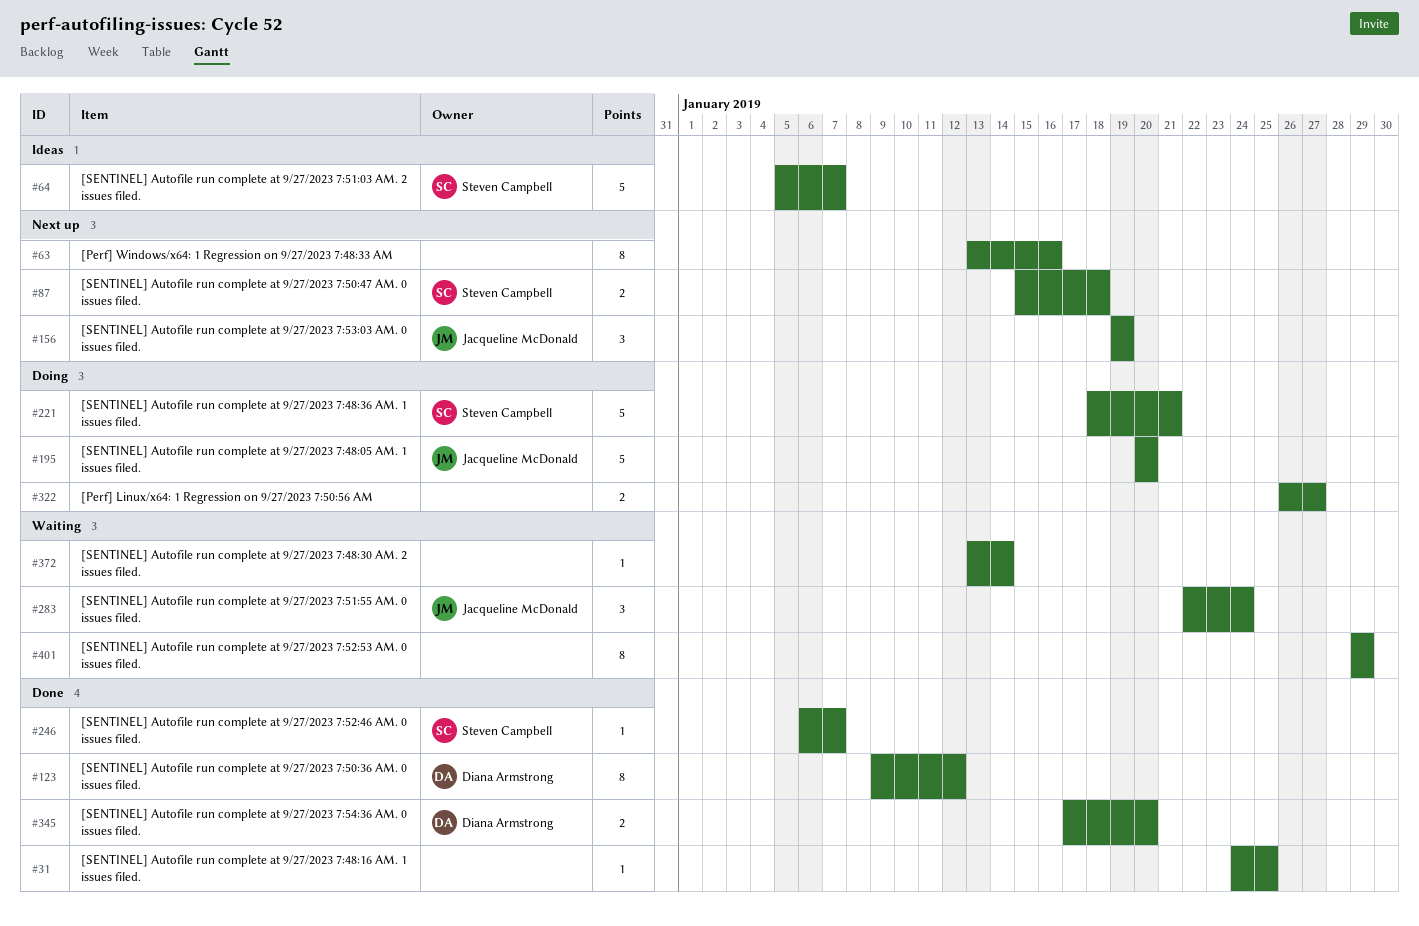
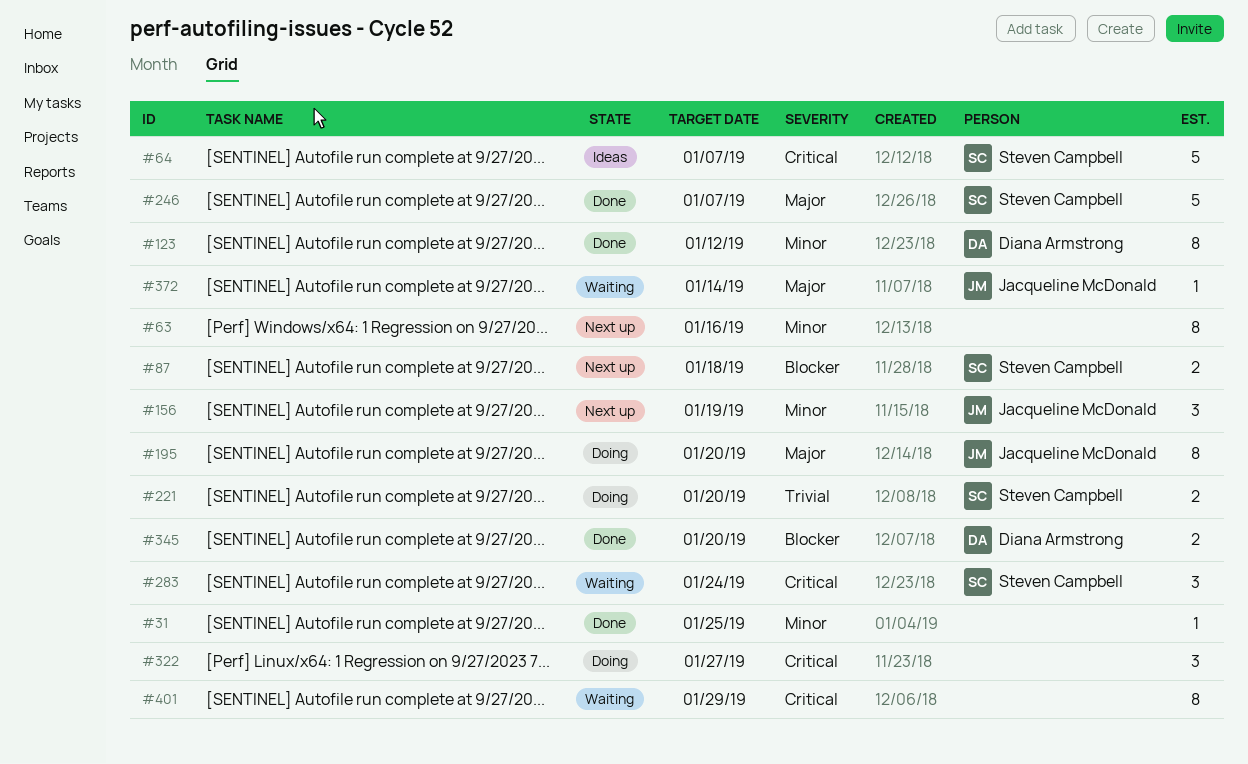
#195, estimate: 5 -> 8
#221, estimate: 5 -> 2
#221, due: Jan 21 -> Jan 20
#246, estimate: 1 -> 5
#283, owner: Jacqueline McDonald -> Steven Campbell
#322, estimate: 2 -> 3
#372, owner: none -> Jacqueline McDonald

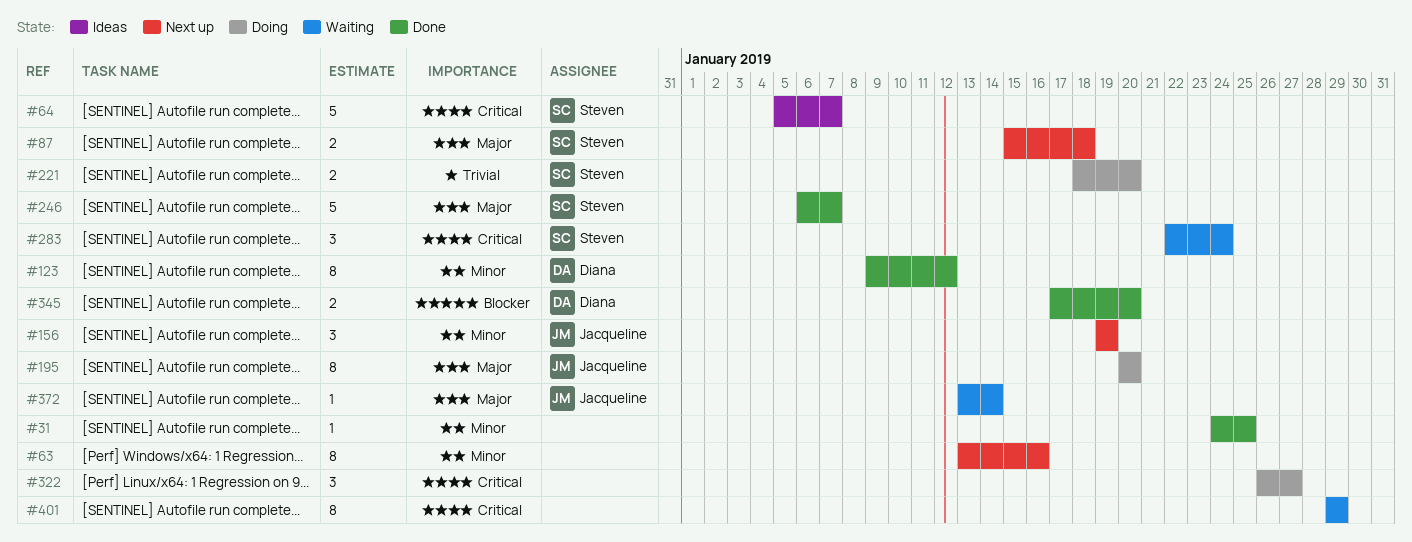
#87, priority: Blocker -> Major

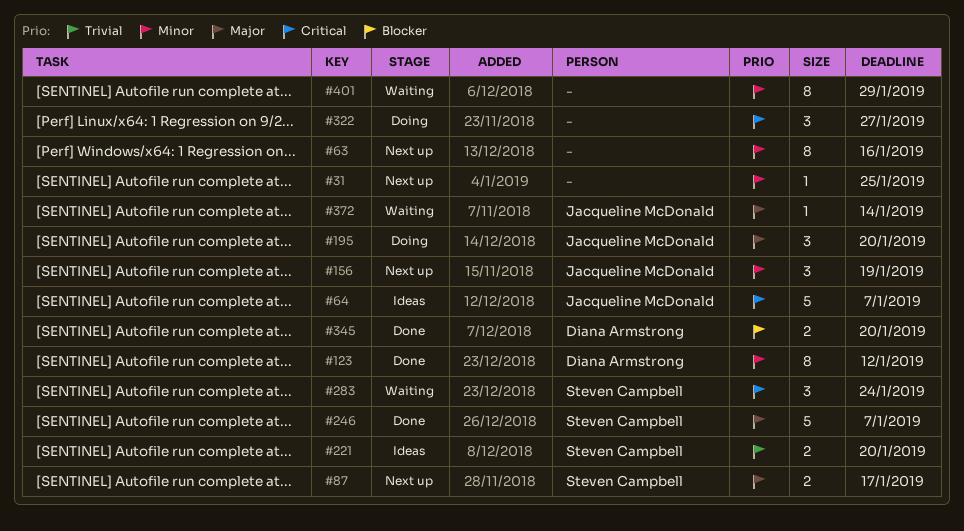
#31, status: Done -> Next up
#64, owner: Steven Campbell -> Jacqueline McDonald
#87, due: Jan 18 -> Jan 17
#195, estimate: 8 -> 3
#221, status: Doing -> Ideas
#401, priority: Critical -> Minor

